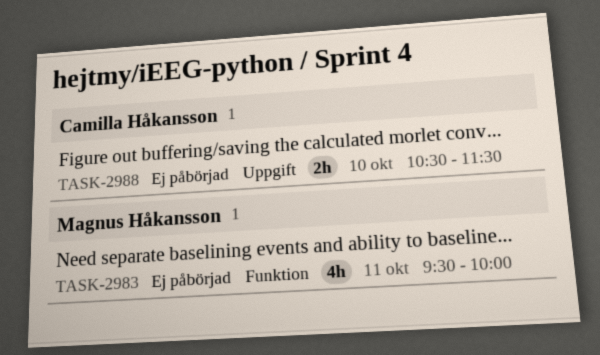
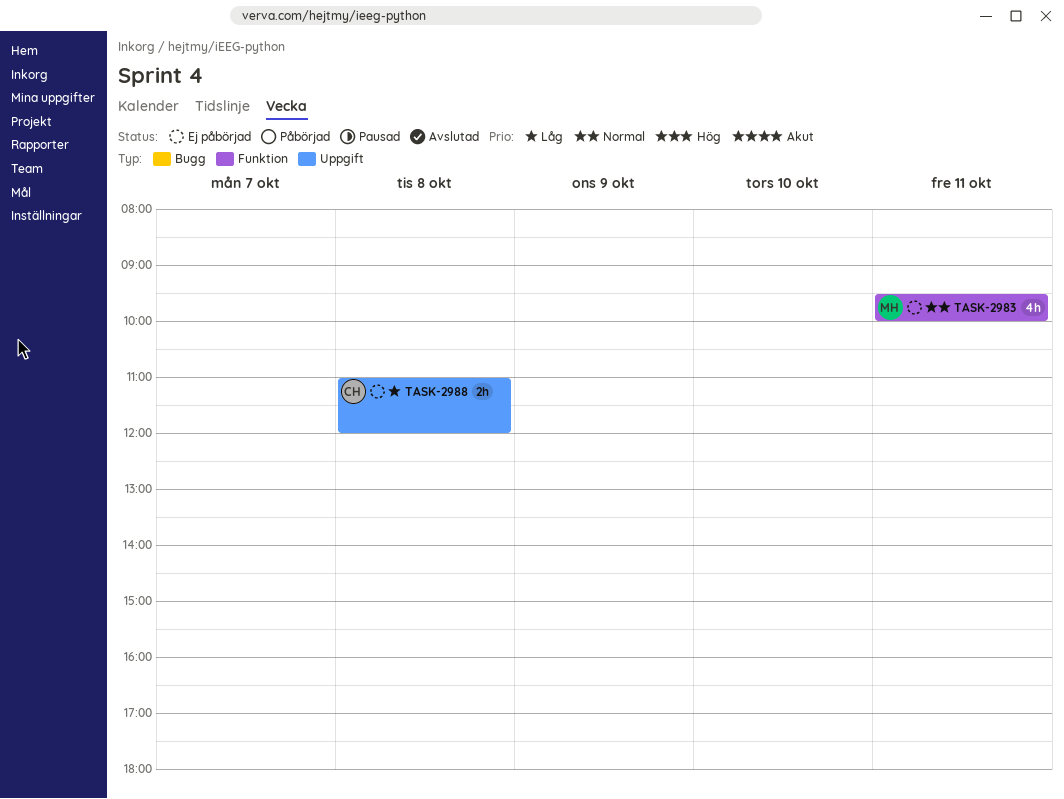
TASK-2988, day: Oct 10 -> Oct 8
TASK-2988, begins: 10:30 -> 11:00
TASK-2988, ends: 11:30 -> 12:00

